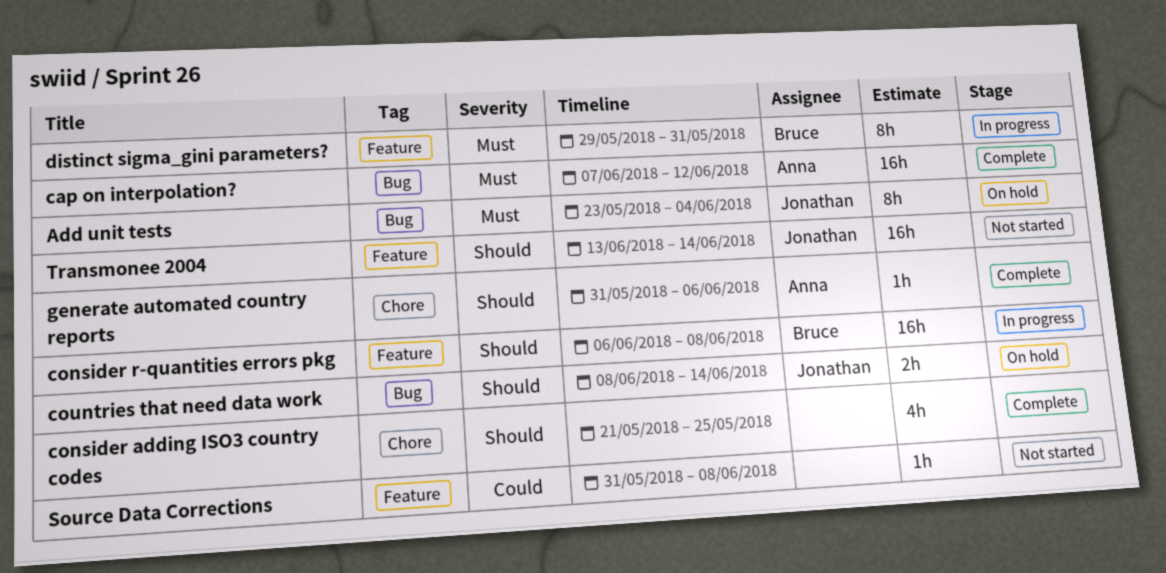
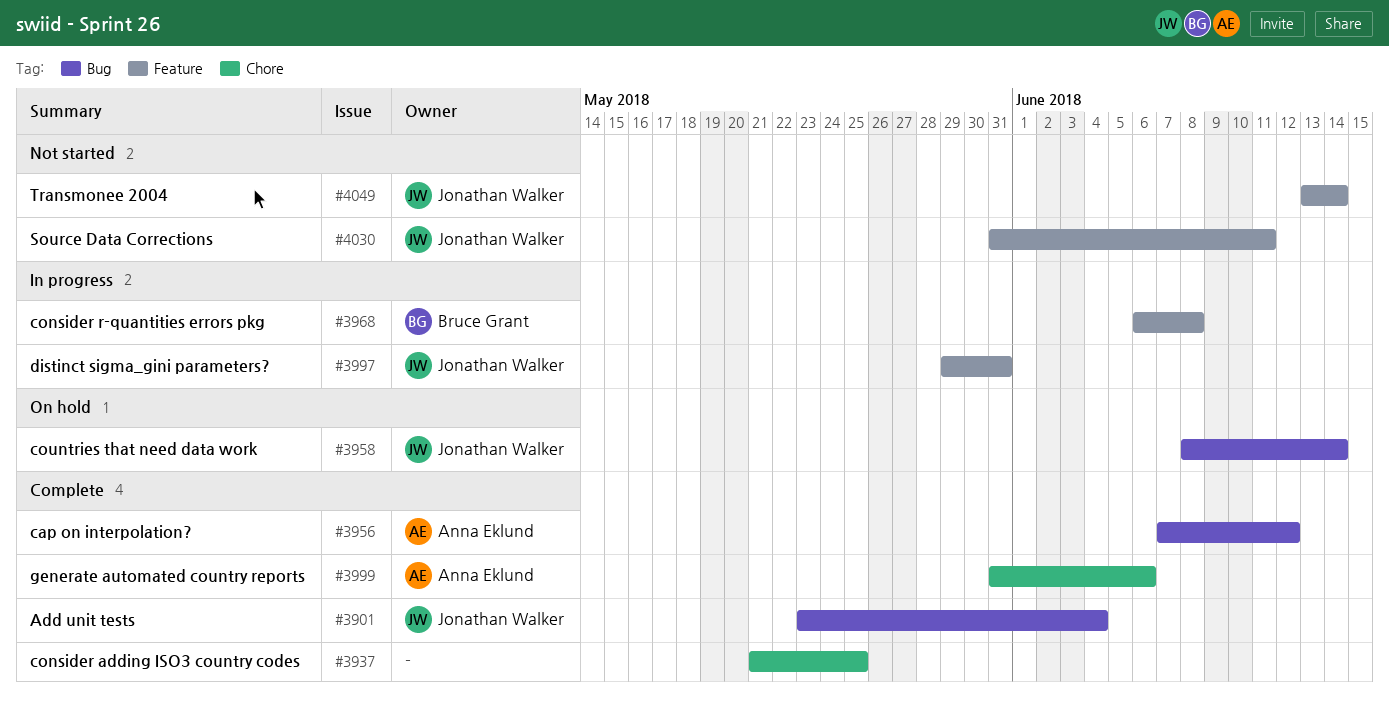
Add unit tests, status: On hold -> Complete
distinct sigma_gini parameters?, owner: Bruce Grant -> Jonathan Walker
Source Data Corrections, owner: none -> Jonathan Walker
Source Data Corrections, due: Jun 8 -> Jun 11

